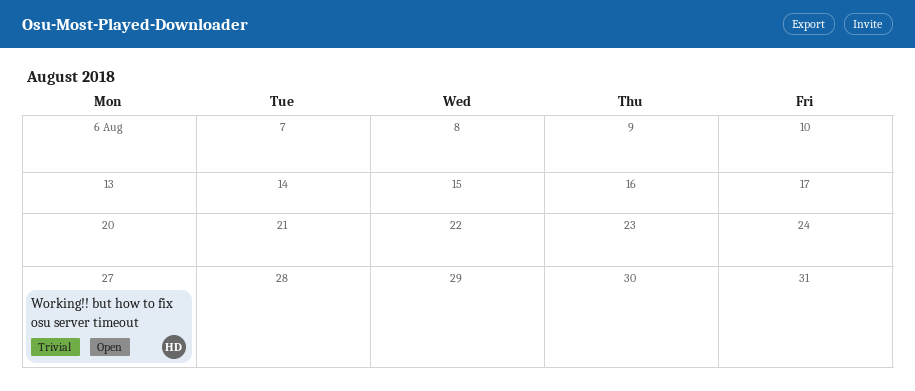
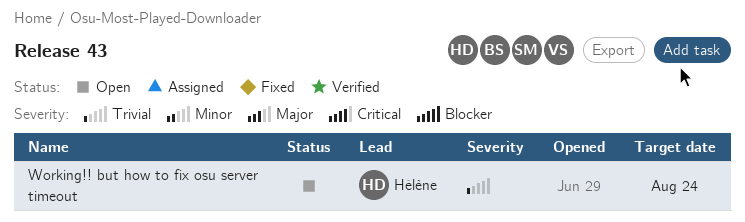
Working!! but how to fix osu server timeout, due: Aug 27 -> Aug 24

